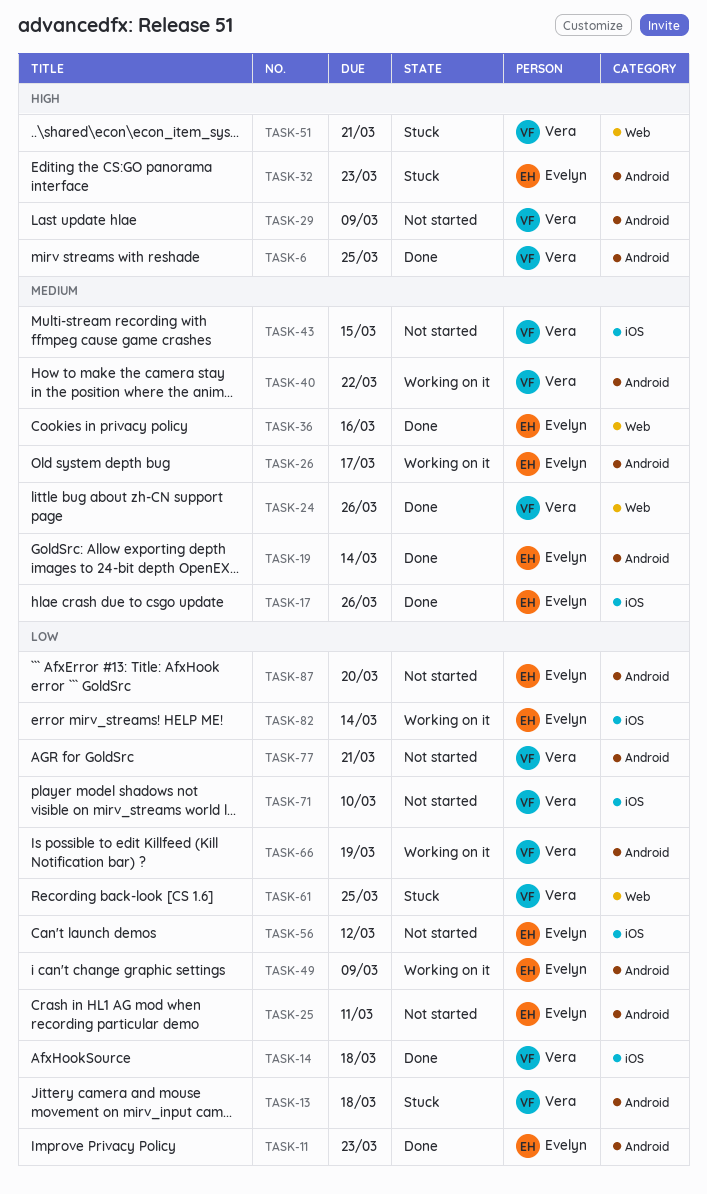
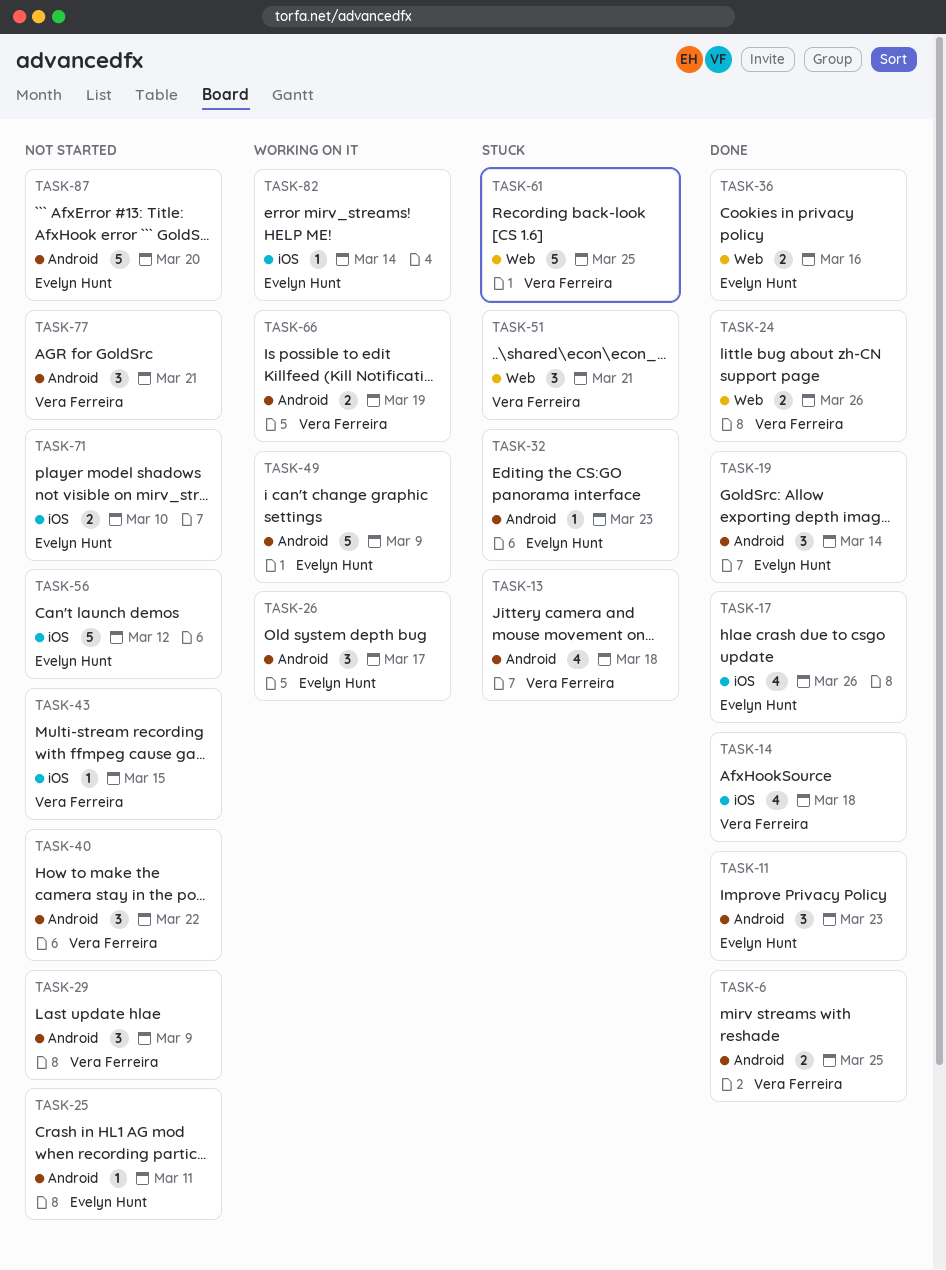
TASK-40, status: Working on it -> Not started
TASK-71, owner: Vera Ferreira -> Evelyn Hunt

